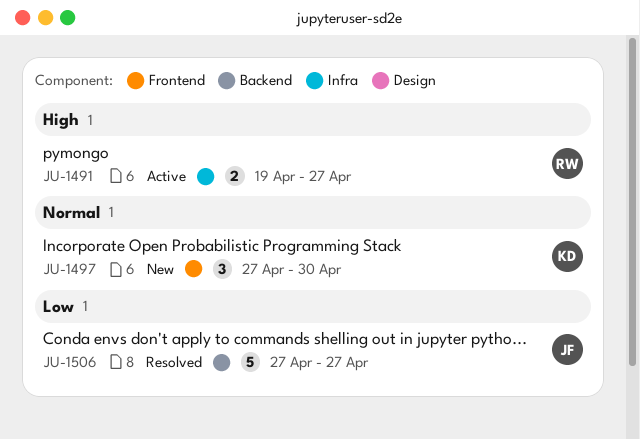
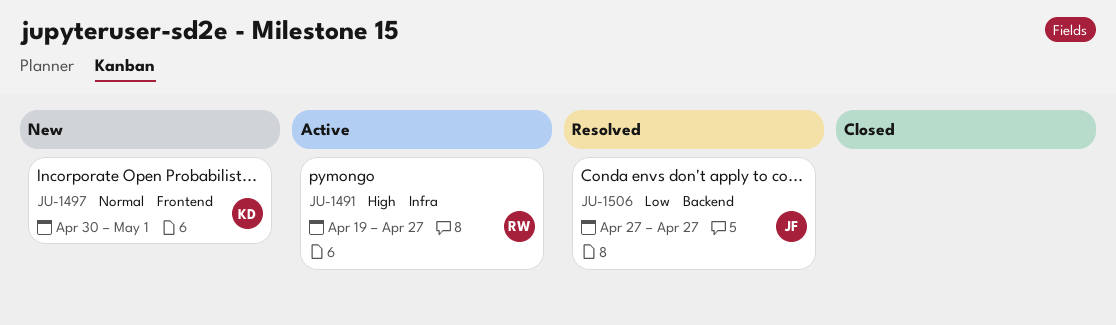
JU-1497, start: Apr 27 -> Apr 30
JU-1497, due: Apr 30 -> May 1

